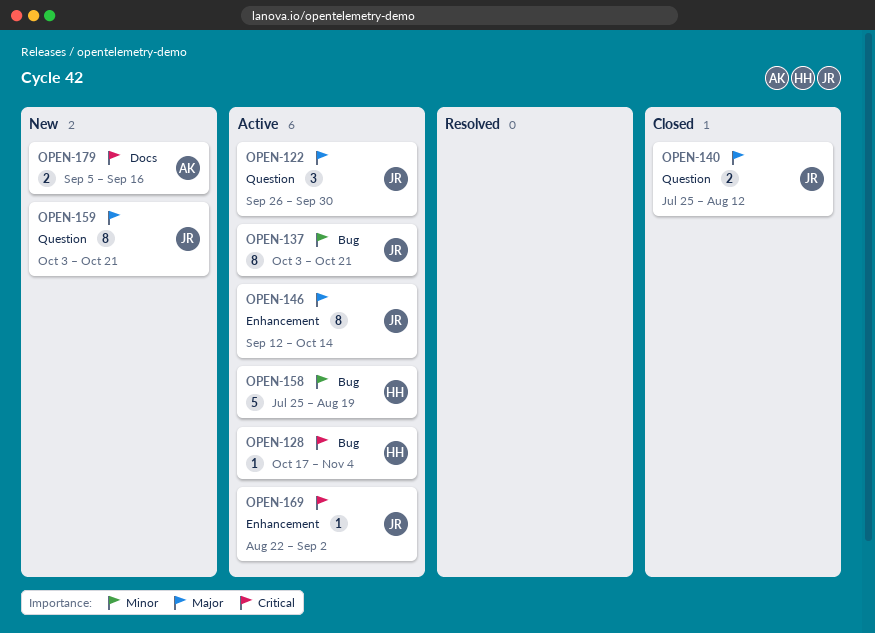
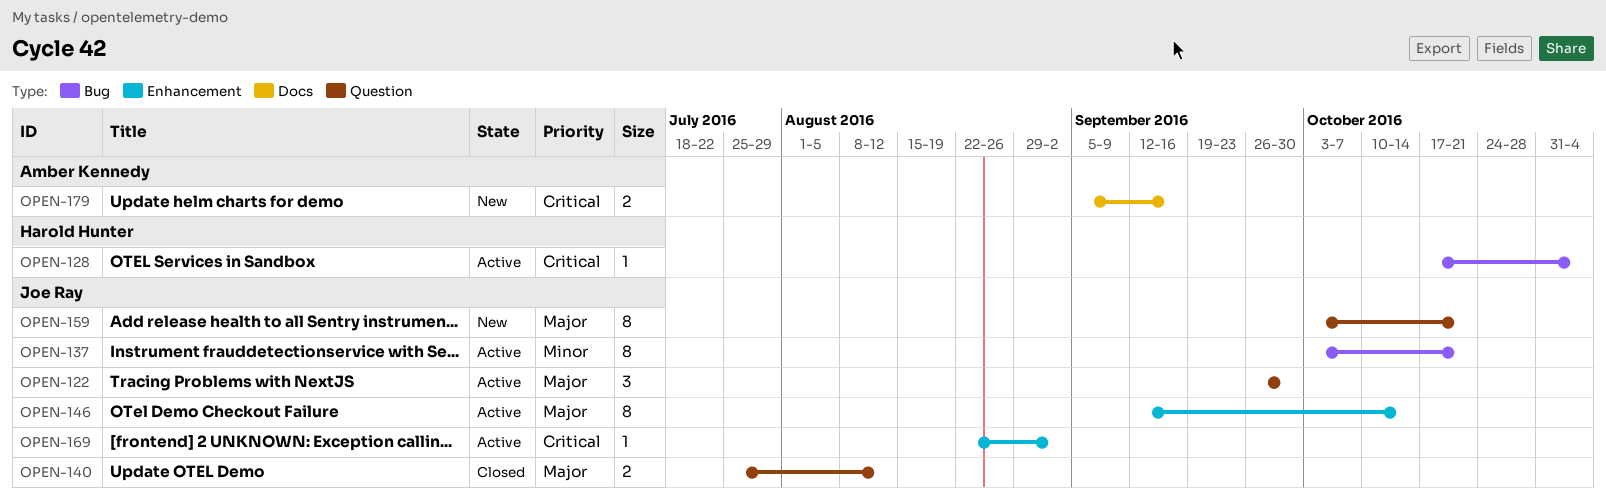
OPEN-158: present -> none

